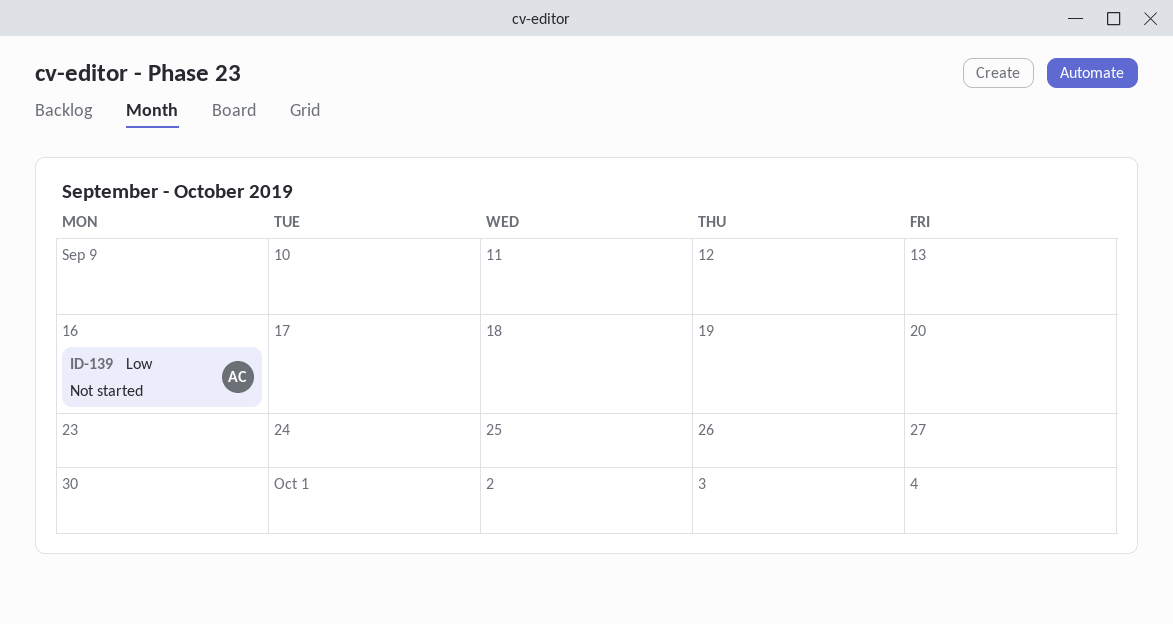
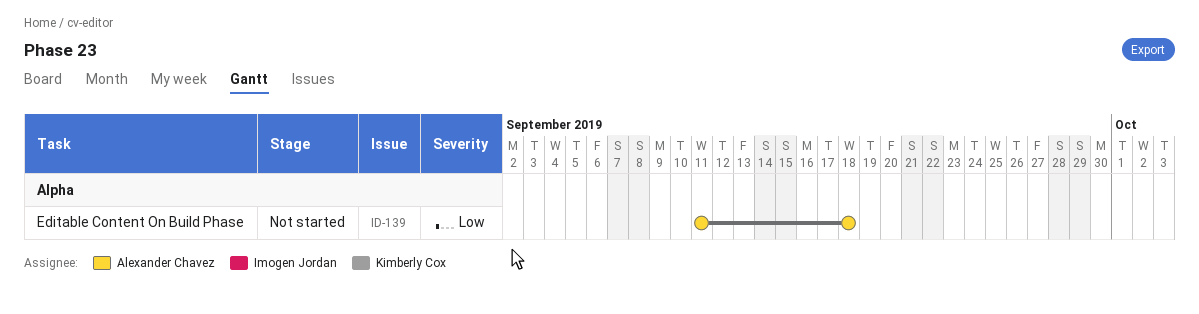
ID-139, due: Sep 16 -> Sep 18

